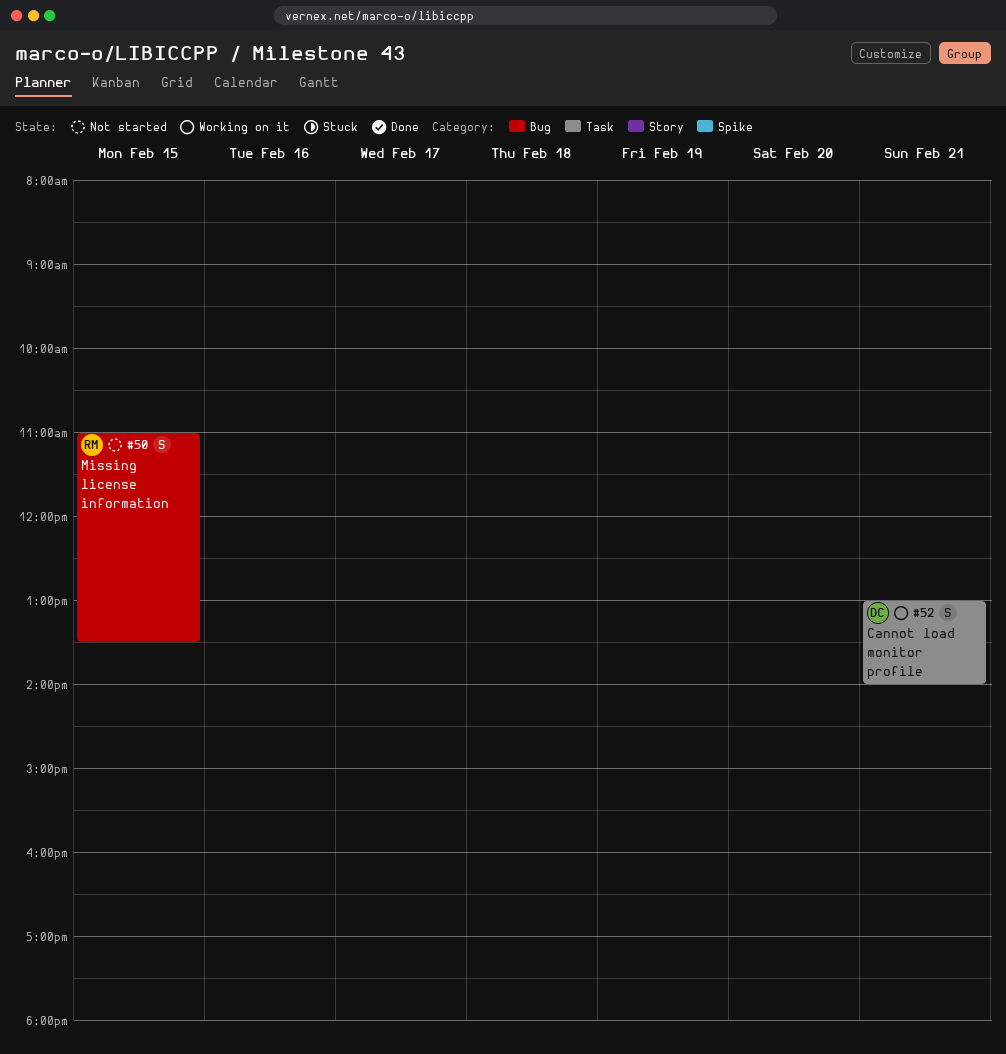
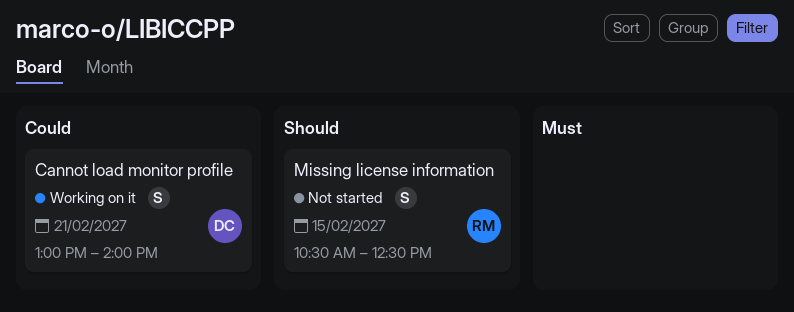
Missing license information, begins: 11:00 -> 10:30
Missing license information, ends: 13:30 -> 12:30

